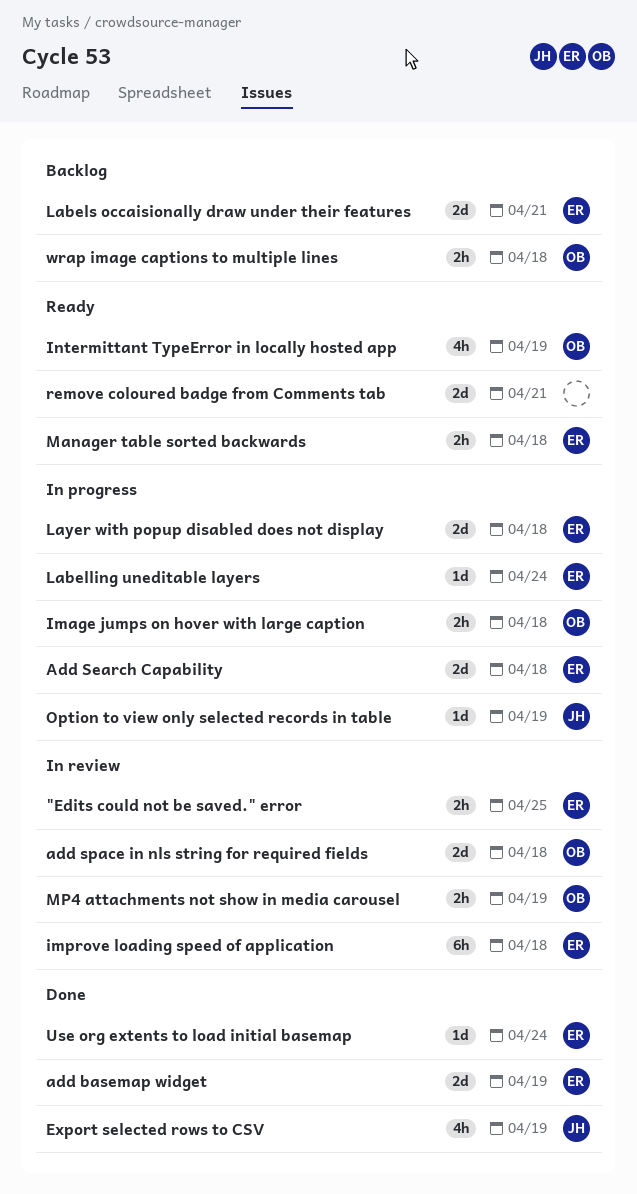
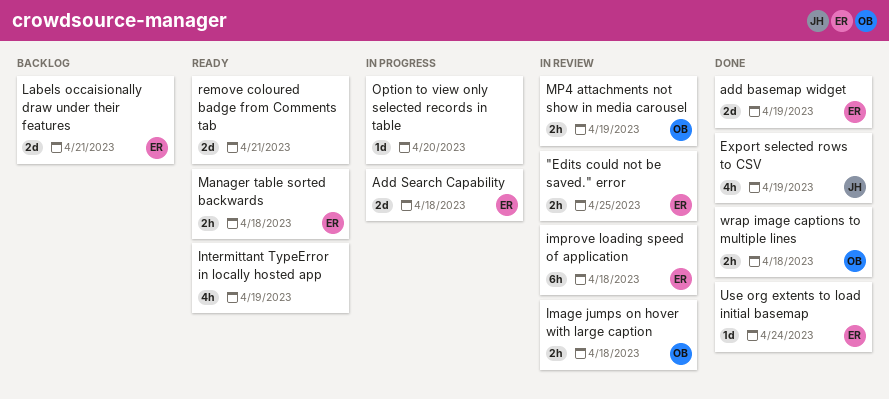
add space in nls string for required fields: present -> none
Image jumps on hover with large caption, status: In progress -> In review
Intermittant TypeError in locally hosted app, owner: OB -> none
Labelling uneditable layers: present -> none
Layer with popup disabled does not display: present -> none
Option to view only selected records in table, owner: JH -> none
Option to view only selected records in table, due: Apr 19 -> Apr 20
wrap image captions to multiple lines, status: Backlog -> Done

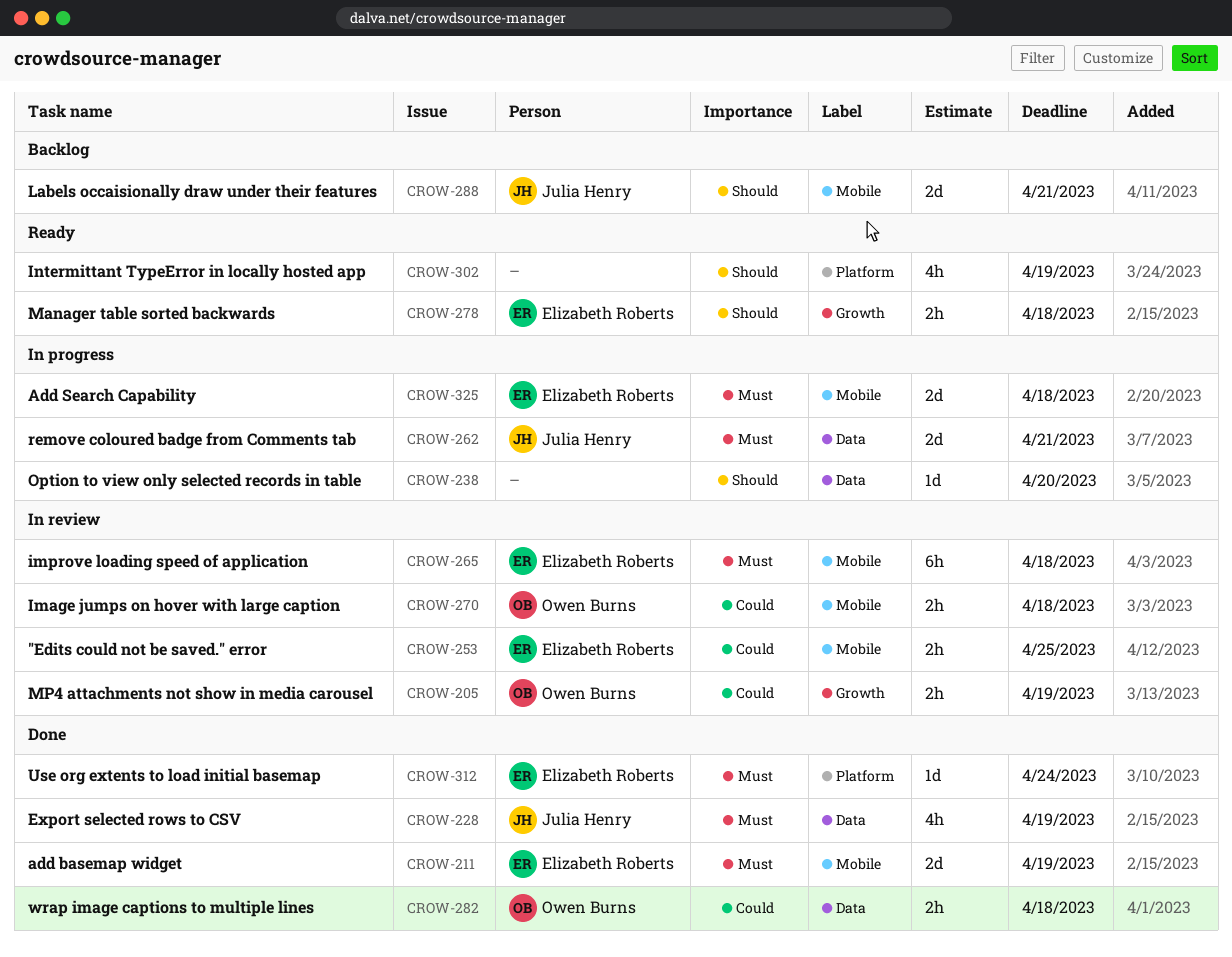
Labels occaisionally draw under their features, owner: Elizabeth Roberts -> Julia Henry
remove coloured badge from Comments tab, status: Ready -> In progress
remove coloured badge from Comments tab, owner: none -> Julia Henry

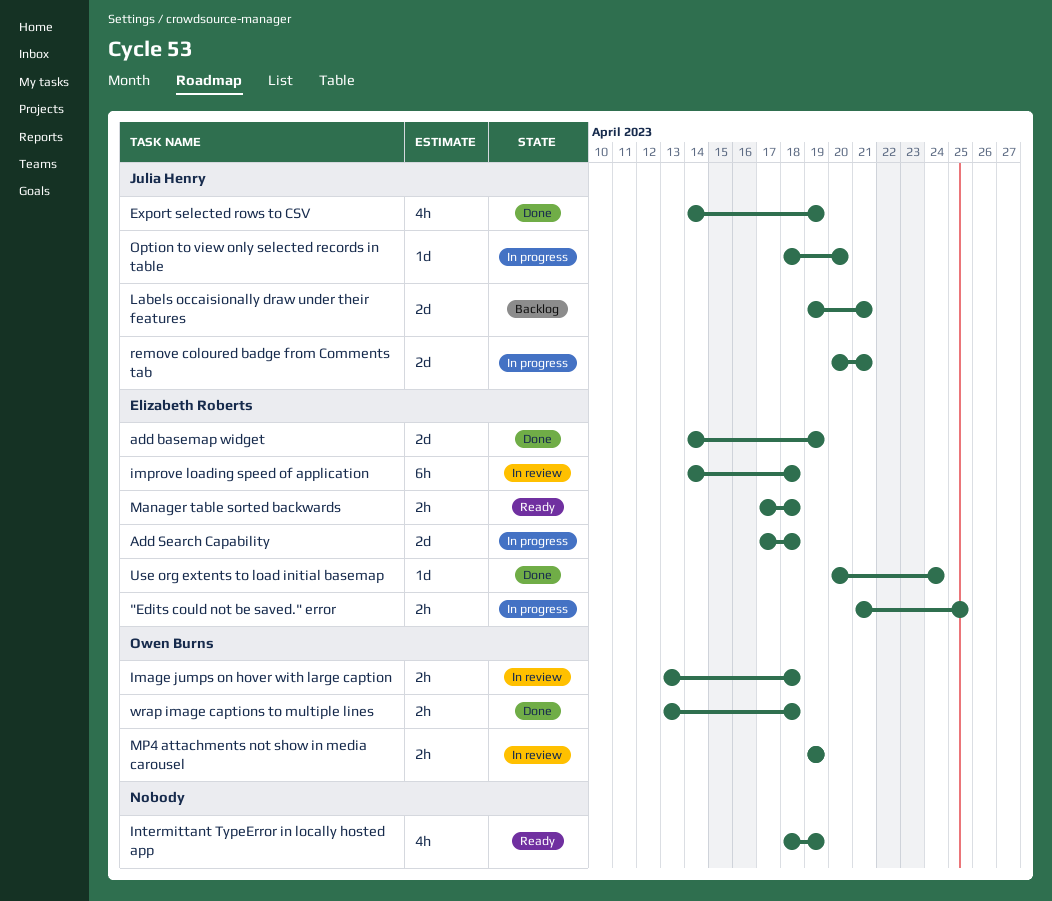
"Edits could not be saved." error, status: In review -> In progress
Option to view only selected records in table, owner: none -> Julia Henry

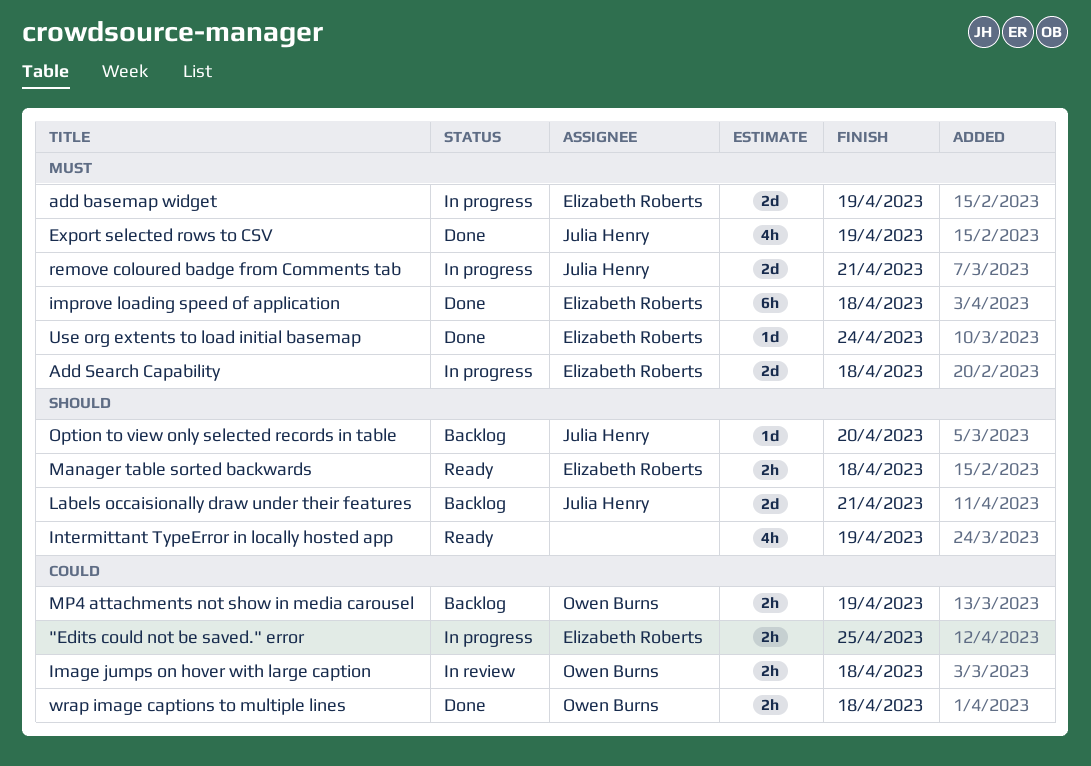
add basemap widget, status: Done -> In progress
improve loading speed of application, status: In review -> Done
MP4 attachments not show in media carousel, status: In review -> Backlog
Option to view only selected records in table, status: In progress -> Backlog

